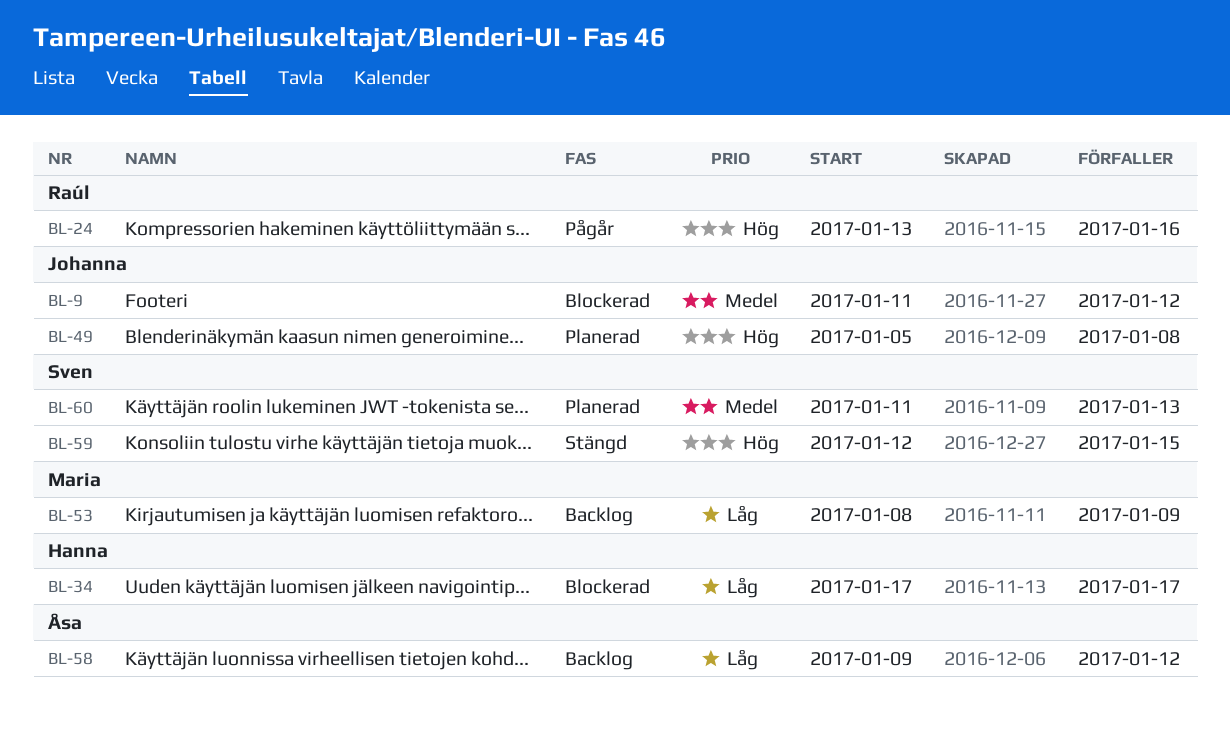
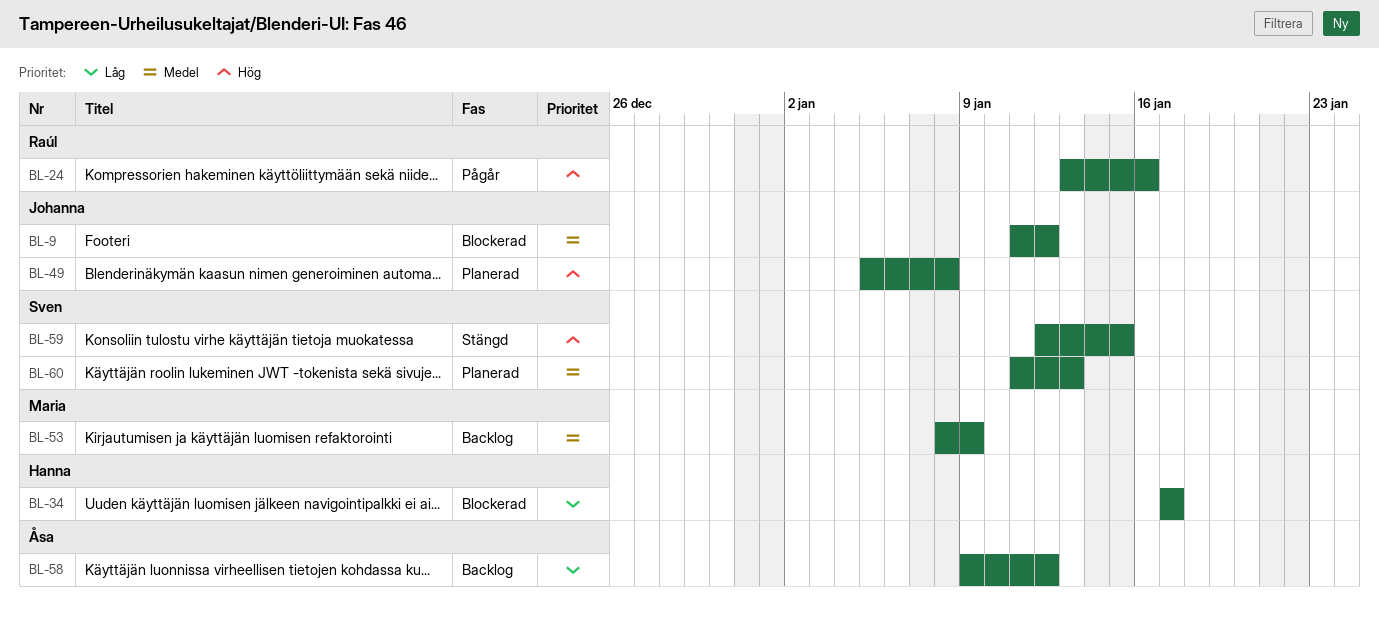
BL-53, priority: Låg -> Medel

